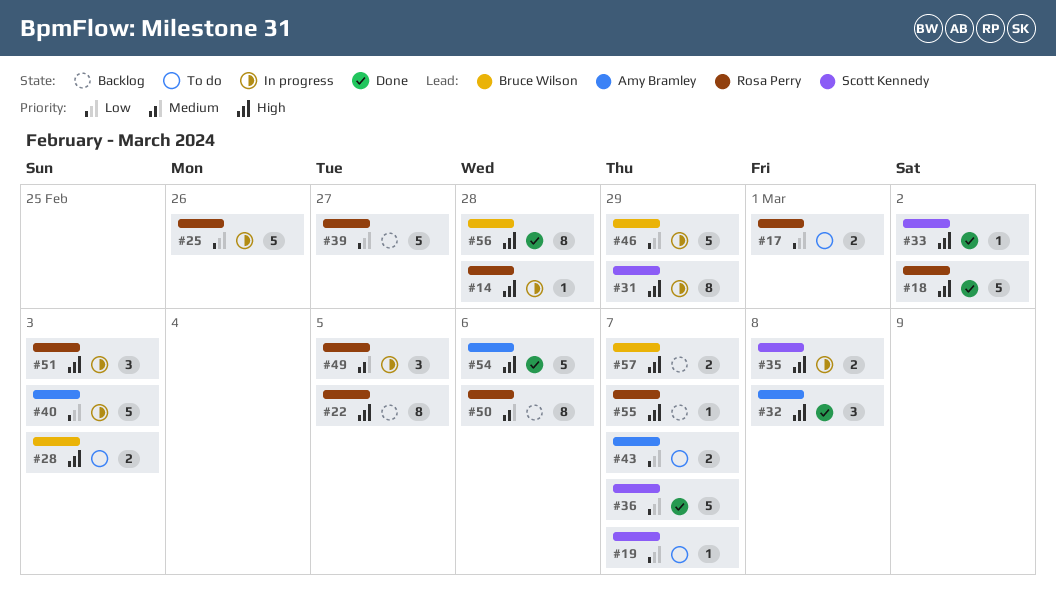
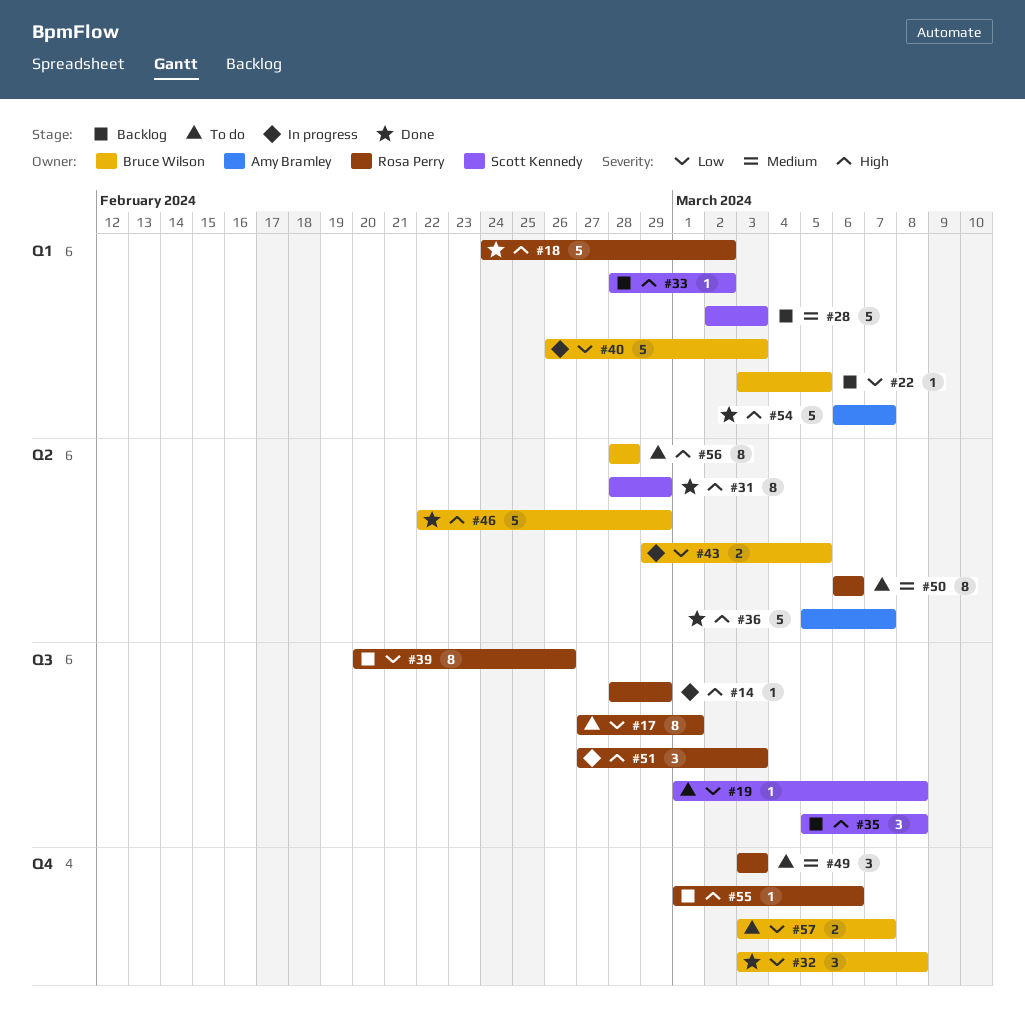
#14, due: Feb 28 -> Feb 29
#17, estimate: 2 -> 8
#19, due: Mar 7 -> Mar 8
#22, owner: Rosa Perry -> Bruce Wilson
#22, priority: High -> Low
#22, estimate: 8 -> 1
#25: present -> none
#28, status: To do -> Backlog
#28, owner: Bruce Wilson -> Scott Kennedy
#28, priority: High -> Medium
#28, estimate: 2 -> 5
#31, status: In progress -> Done
#32, owner: Amy Bramley -> Bruce Wilson
#32, priority: High -> Low
#33, status: Done -> Backlog
#35, status: In progress -> Backlog
#35, estimate: 2 -> 3
#36, owner: Scott Kennedy -> Amy Bramley
#36, priority: Low -> High
#39, estimate: 5 -> 8
#39, due: Feb 27 -> Feb 26
#40, owner: Amy Bramley -> Bruce Wilson
#43, status: To do -> In progress
#43, owner: Amy Bramley -> Bruce Wilson
#43, due: Mar 7 -> Mar 5
#46, status: In progress -> Done
#46, priority: Low -> High
#49, status: In progress -> To do
#49, due: Mar 5 -> Mar 3
#50, status: Backlog -> To do
#54, due: Mar 6 -> Mar 7
#55, due: Mar 7 -> Mar 6
#56, status: Done -> To do
#57, status: Backlog -> To do
#57, priority: High -> Low

